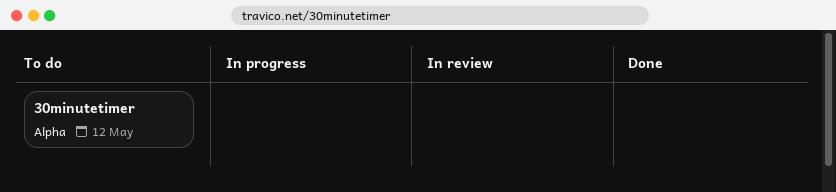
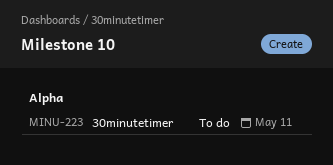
30minutetimer, due: May 12 -> May 11

